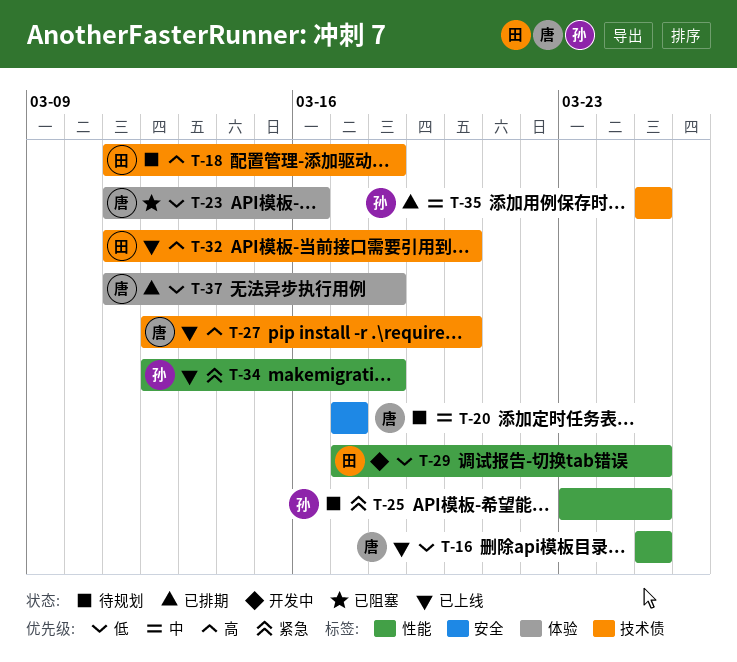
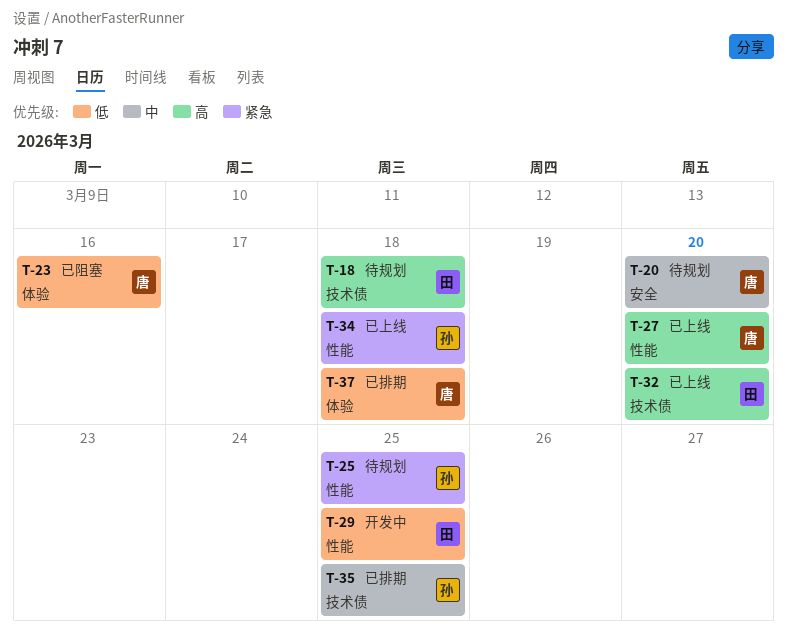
T-16: present -> none
T-20, due: Mar 17 -> Mar 20
T-27, label: 技术债 -> 性能

